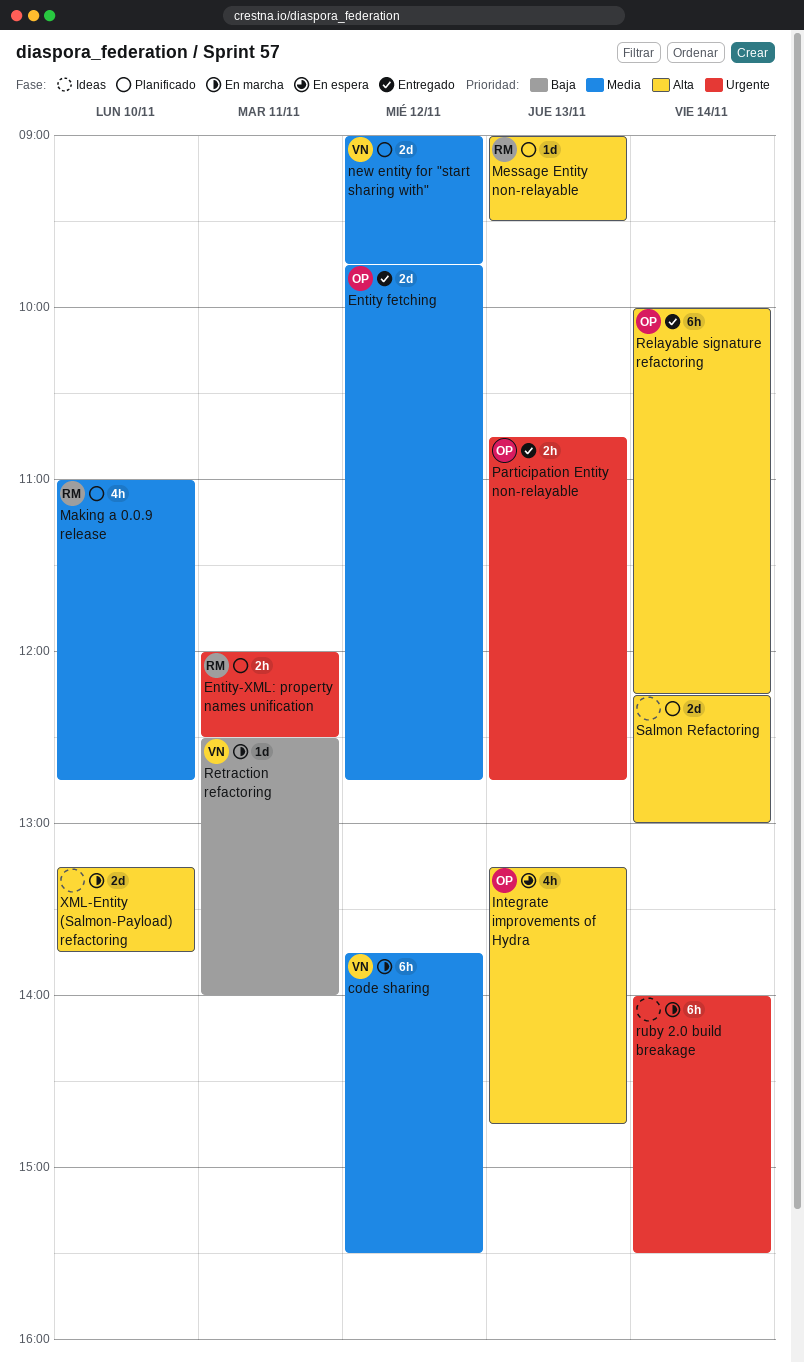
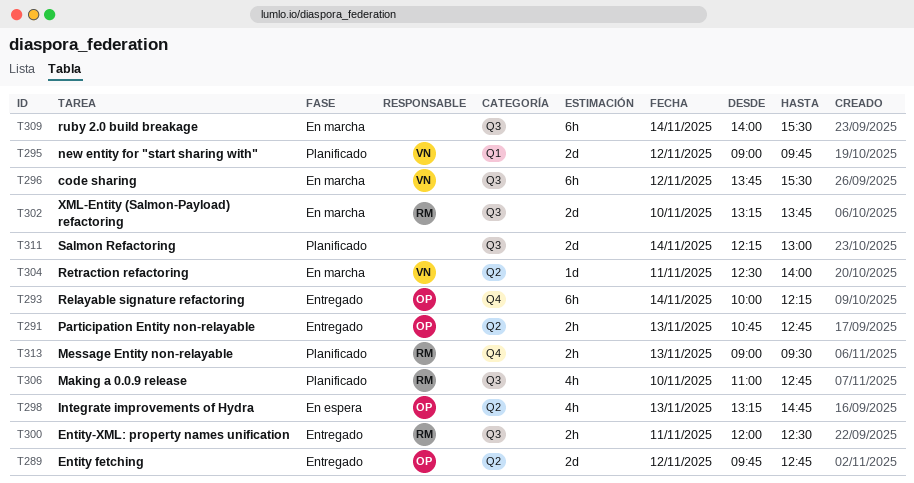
Entity-XML: property names unification, status: Planificado -> Entregado
Message Entity non-relayable, estimate: 1d -> 2h
XML-Entity (Salmon-Payload) refactoring, owner: none -> RM

